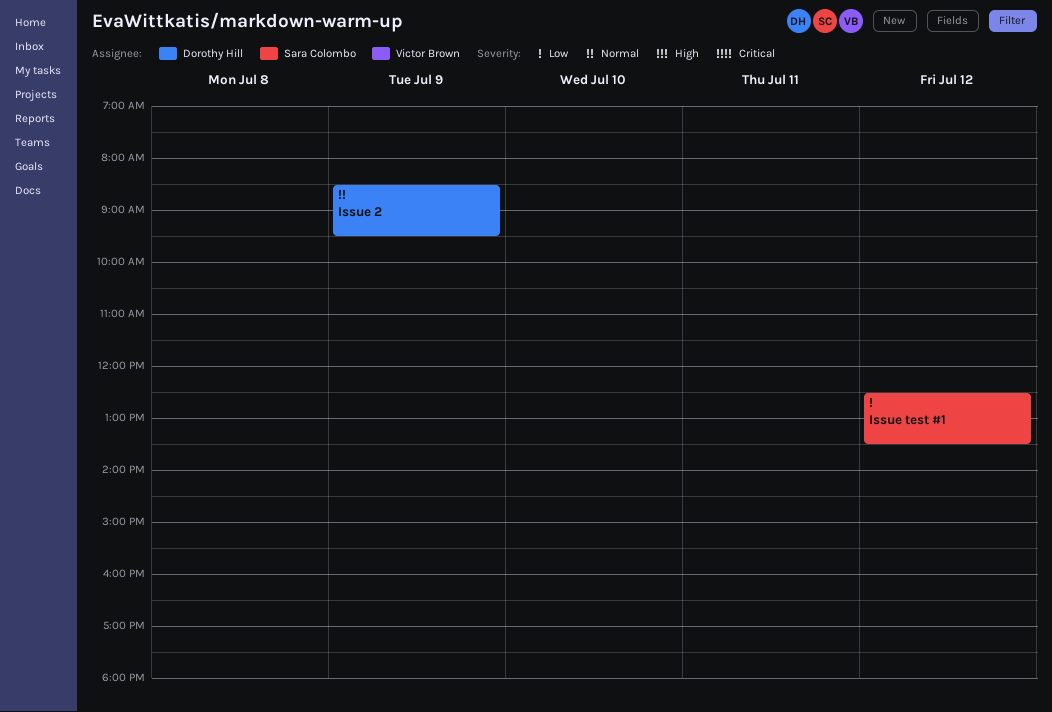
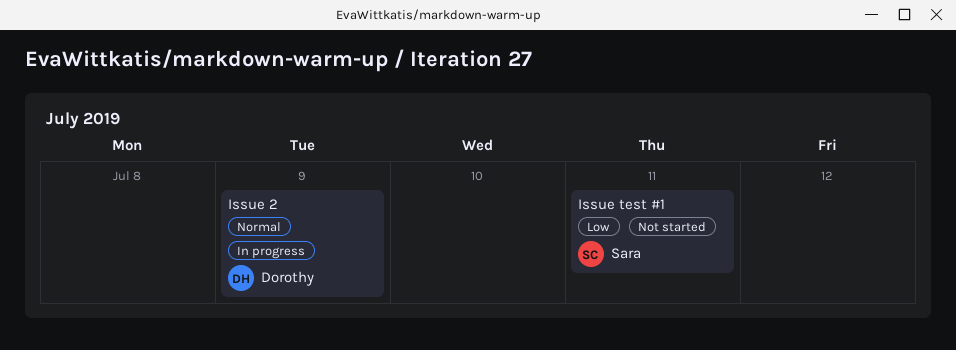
Issue test #1, day: Jul 12 -> Jul 11

